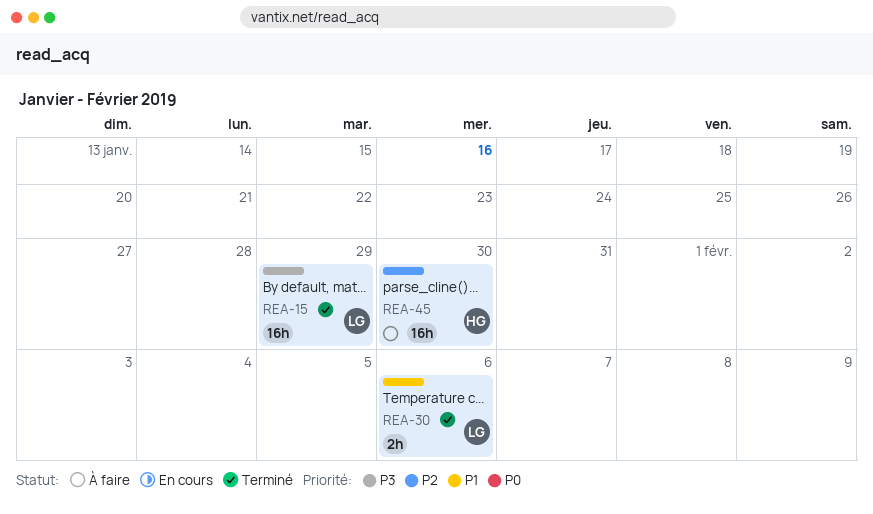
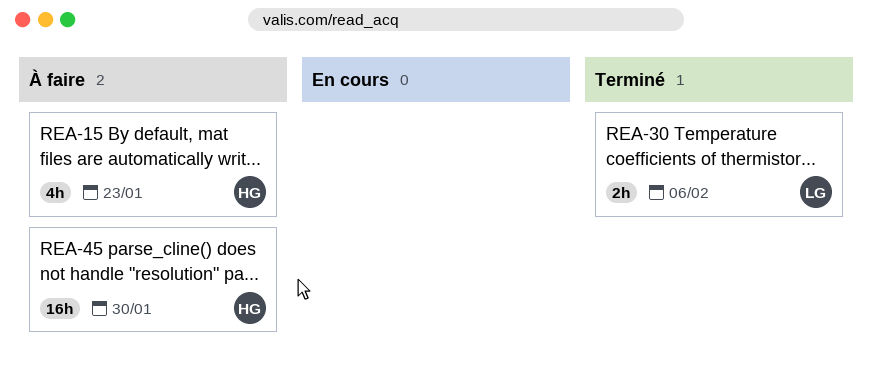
REA-15, status: Terminé -> À faire
REA-15, owner: LG -> HG
REA-15, estimate: 16h -> 4h
REA-15, due: Jan 29 -> Jan 23

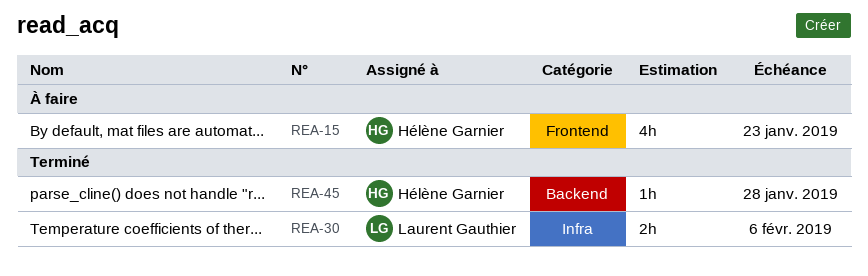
REA-45, status: À faire -> Terminé
REA-45, estimate: 16h -> 1h
REA-45, due: Jan 30 -> Jan 28

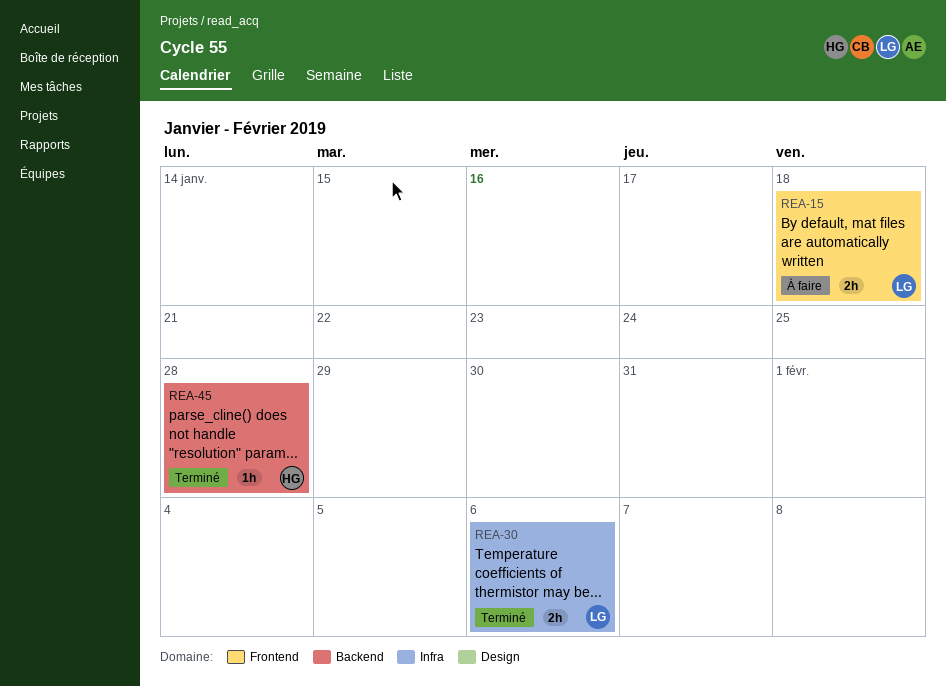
REA-15, owner: Hélène Garnier -> Laurent Gauthier
REA-15, estimate: 4h -> 2h
REA-15, due: Jan 23 -> Jan 18

